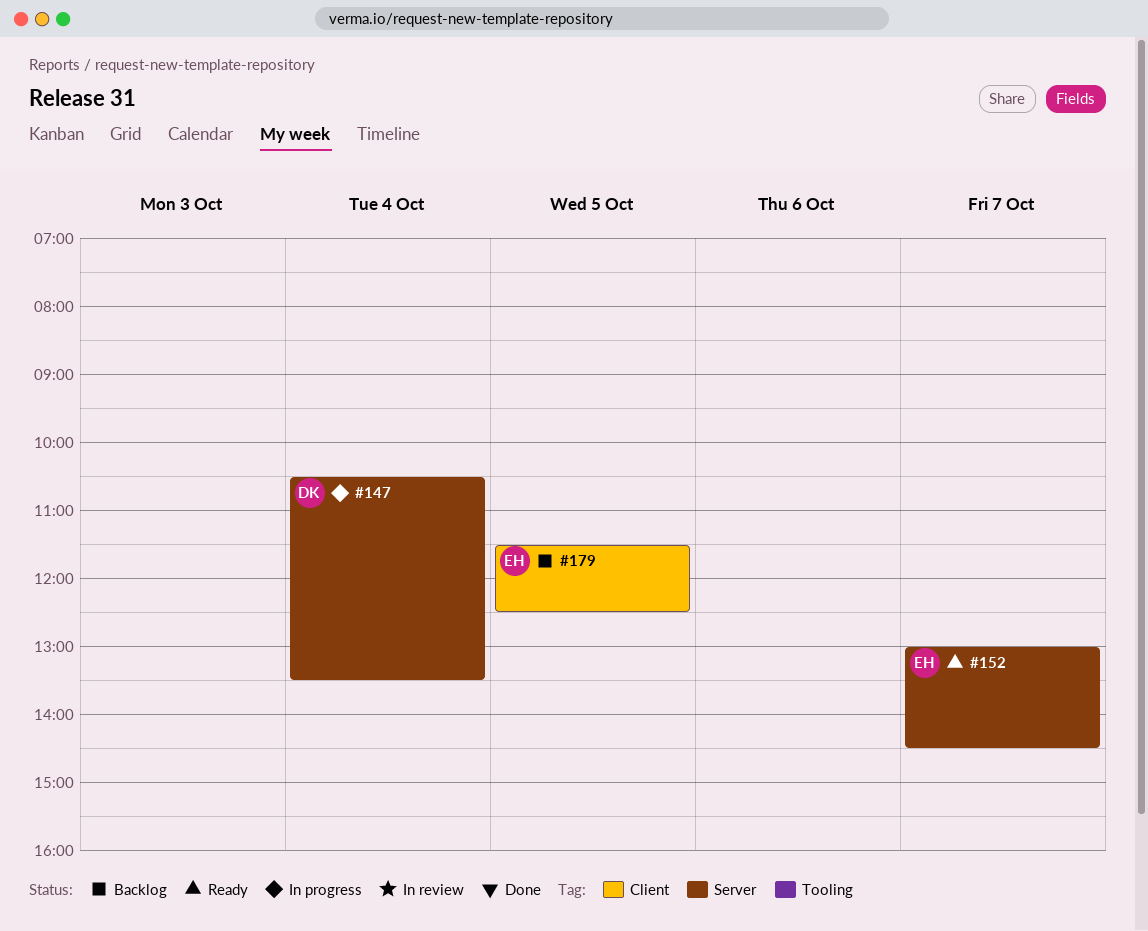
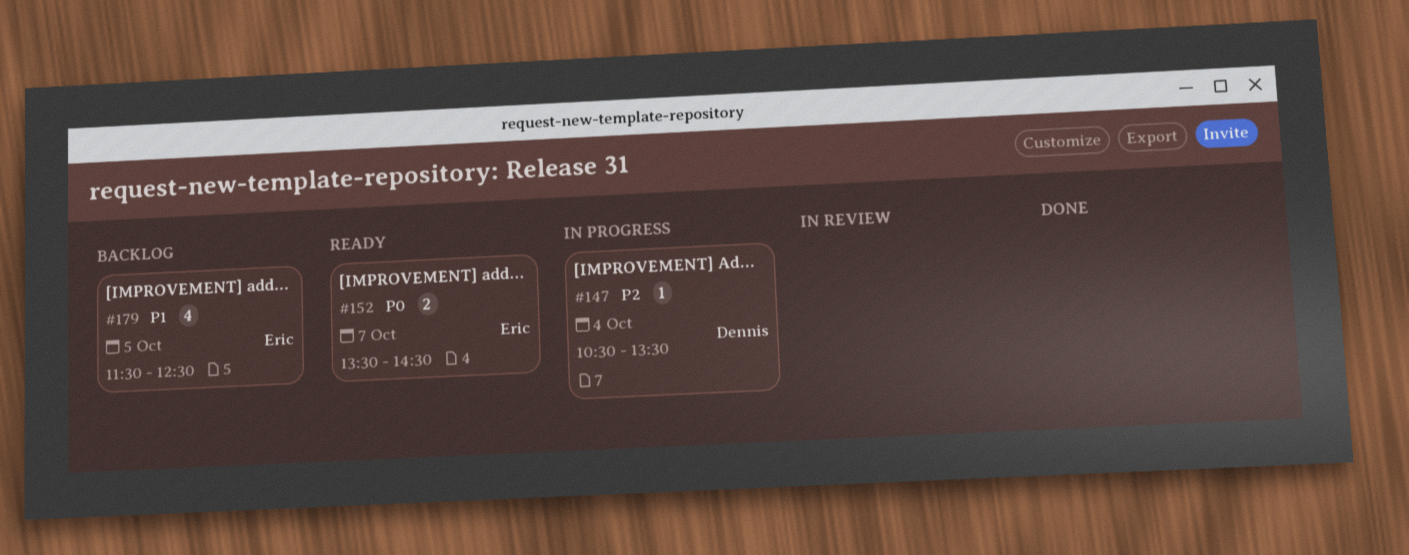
#152, begins: 13:00 -> 13:30

